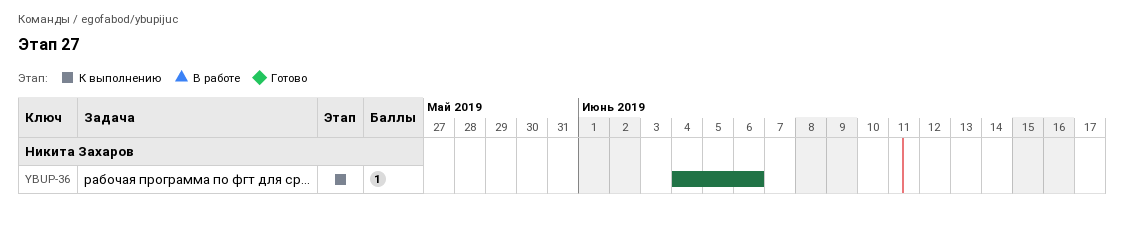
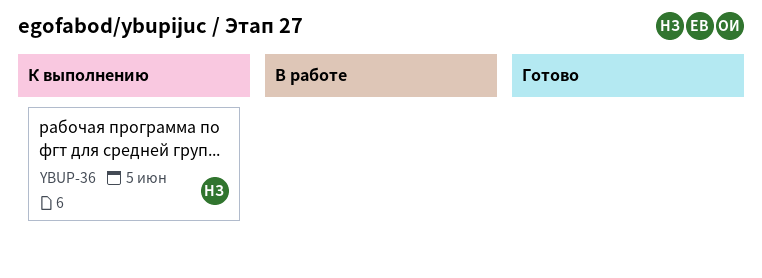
YBUP-36, due: Jun 6 -> Jun 5

